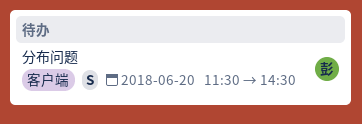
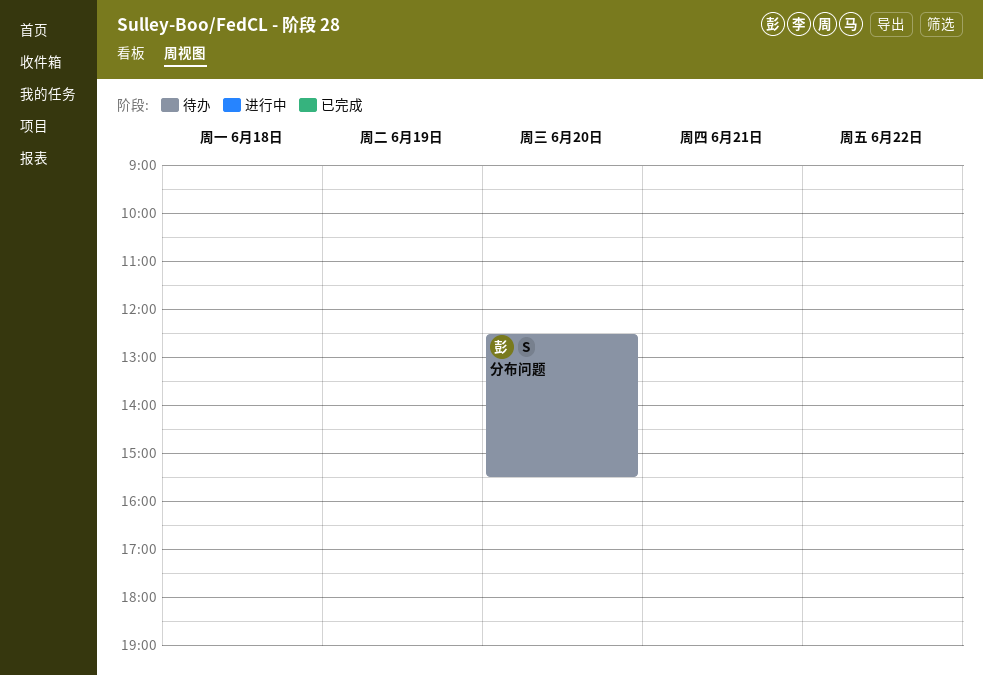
分布问题, begins: 11:30 -> 12:30
分布问题, ends: 14:30 -> 15:30

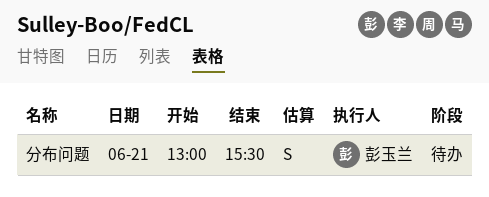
分布问题, day: Jun 20 -> Jun 21
分布问题, begins: 12:30 -> 13:00

